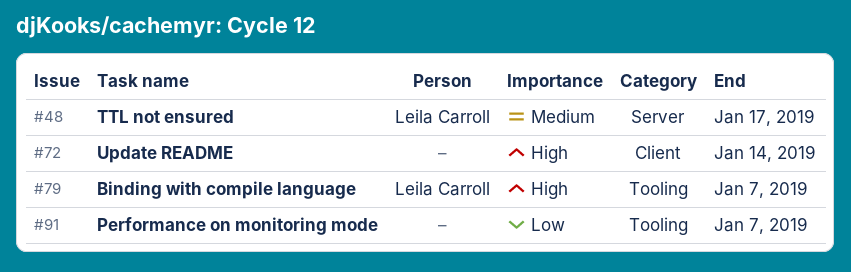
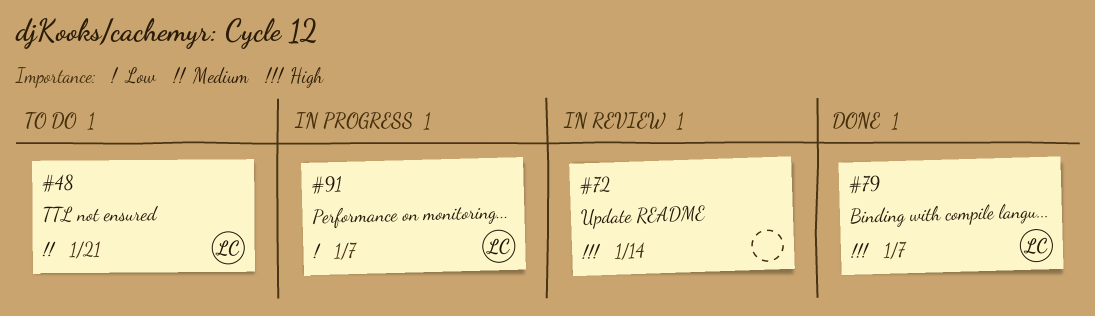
#48, due: Jan 17 -> Jan 21
#91, owner: none -> Leila Carroll

